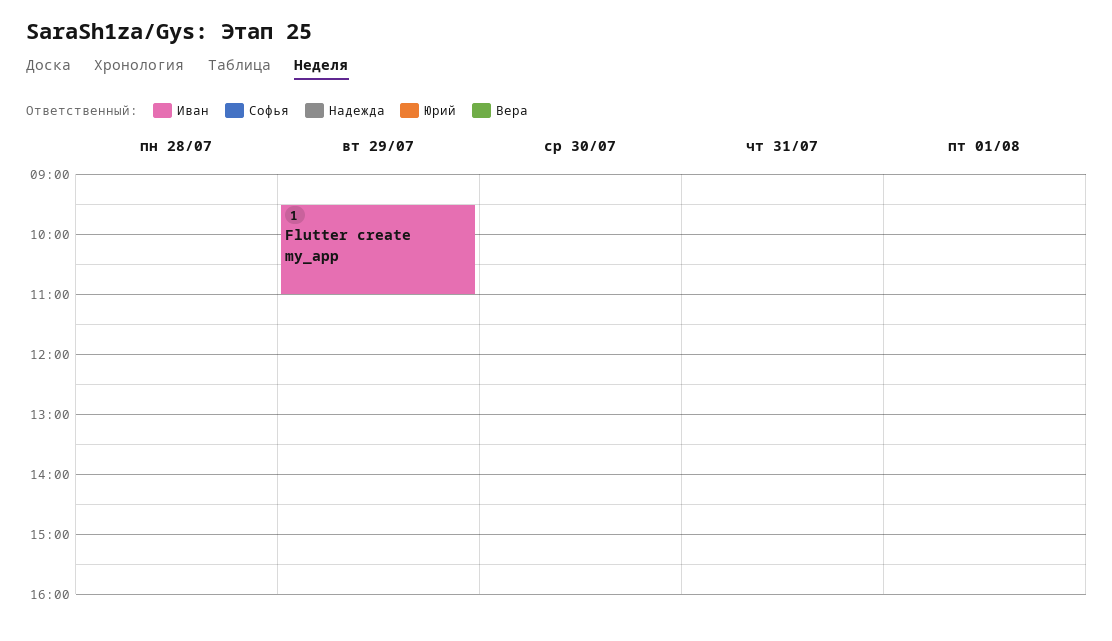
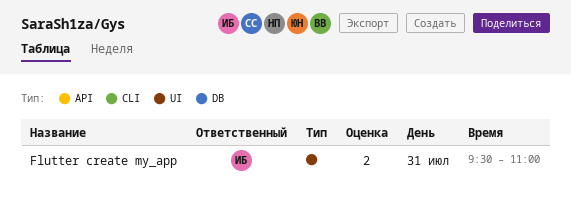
Flutter create my_app, estimate: 1 -> 2
Flutter create my_app, day: Jul 29 -> Jul 31

